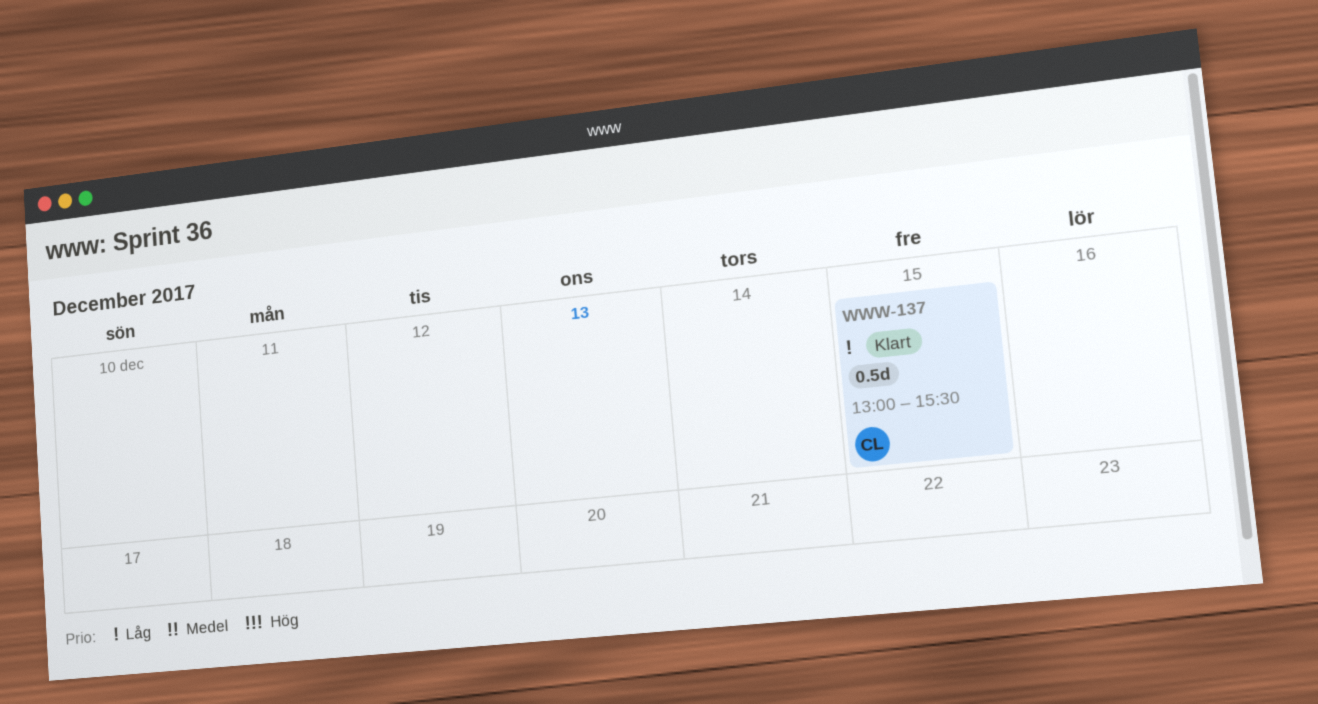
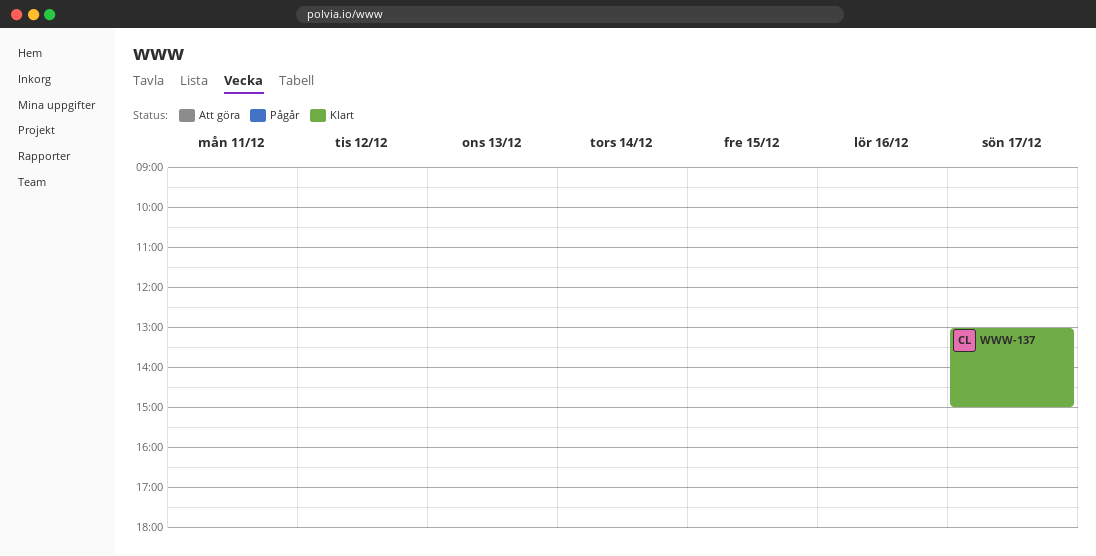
WWW-137, day: Dec 15 -> Dec 17
WWW-137, ends: 15:30 -> 15:00

